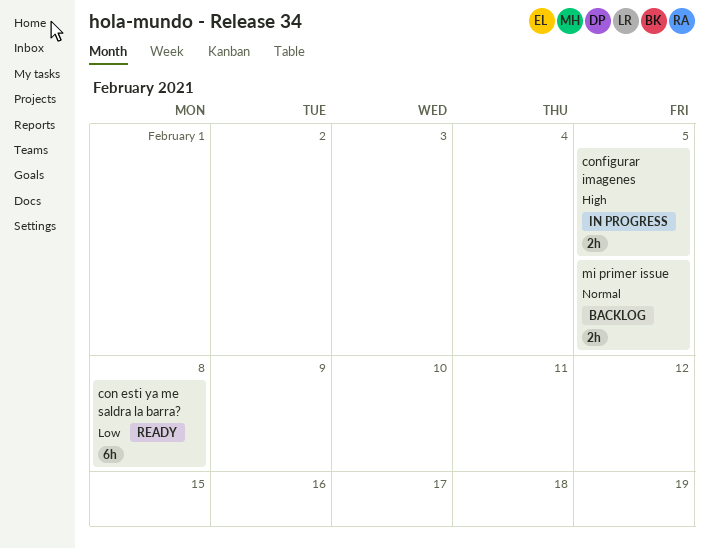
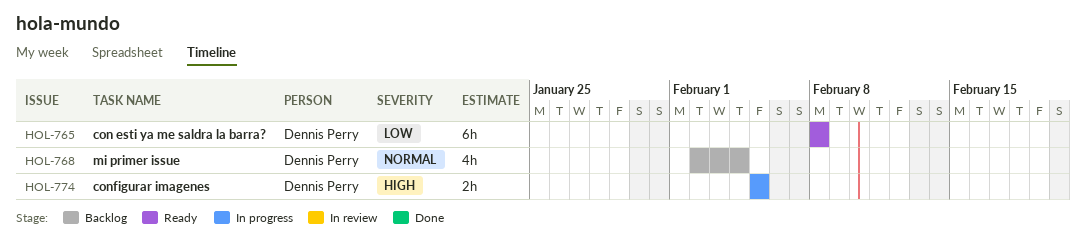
mi primer issue, estimate: 2h -> 4h
mi primer issue, due: Feb 5 -> Feb 4

